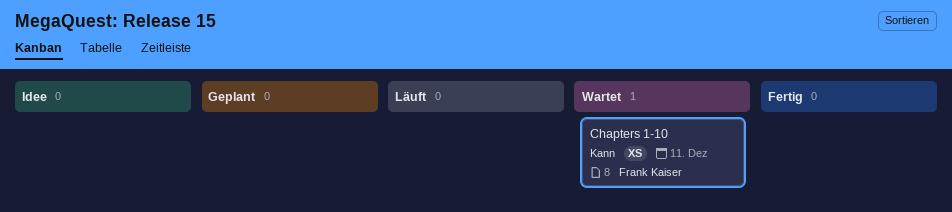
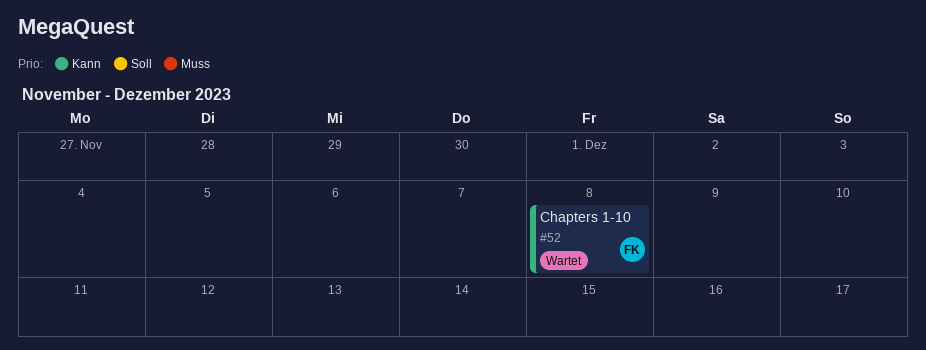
Chapters 1-10, due: Dec 11 -> Dec 8

